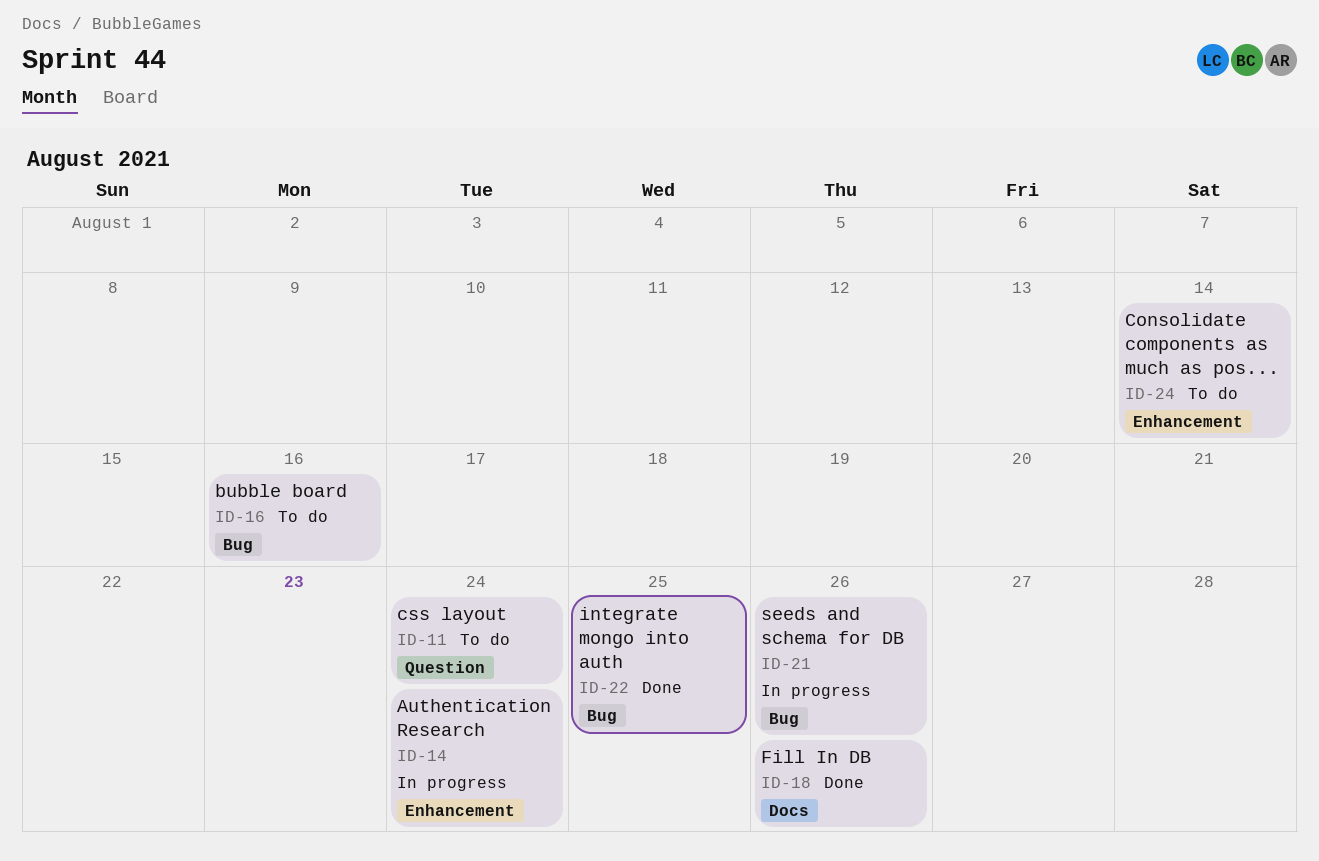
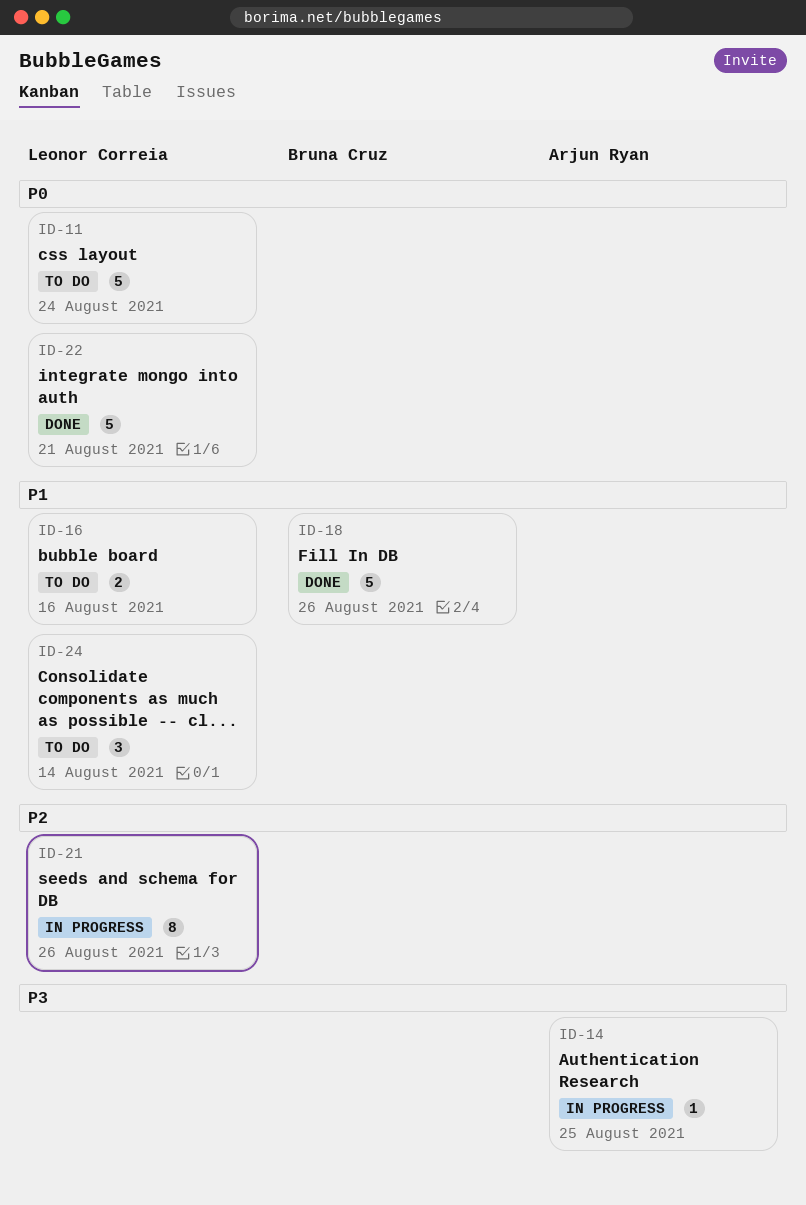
ID-14, due: Aug 24 -> Aug 25
ID-22, due: Aug 25 -> Aug 21

